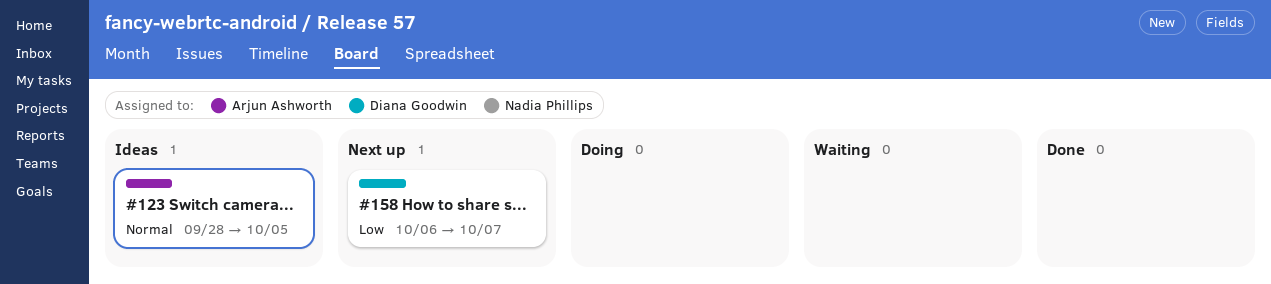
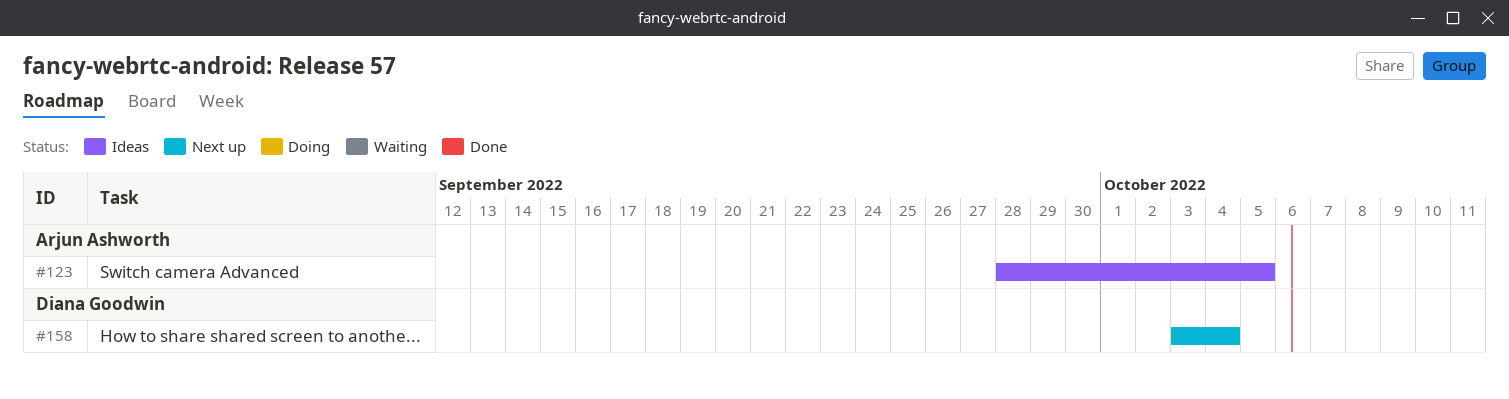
#158, start: Oct 6 -> Oct 3
#158, due: Oct 7 -> Oct 4

